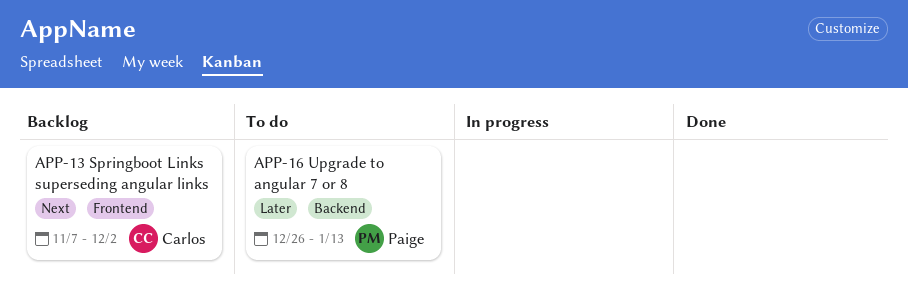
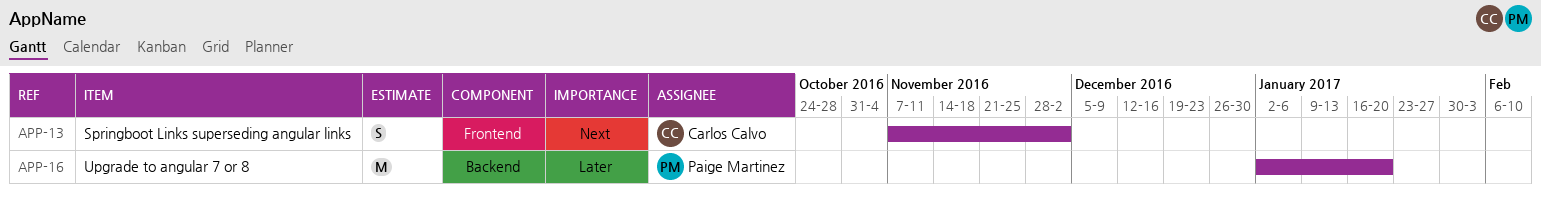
APP-16, start: Dec 26 -> Jan 2
APP-16, due: Jan 13 -> Jan 20

